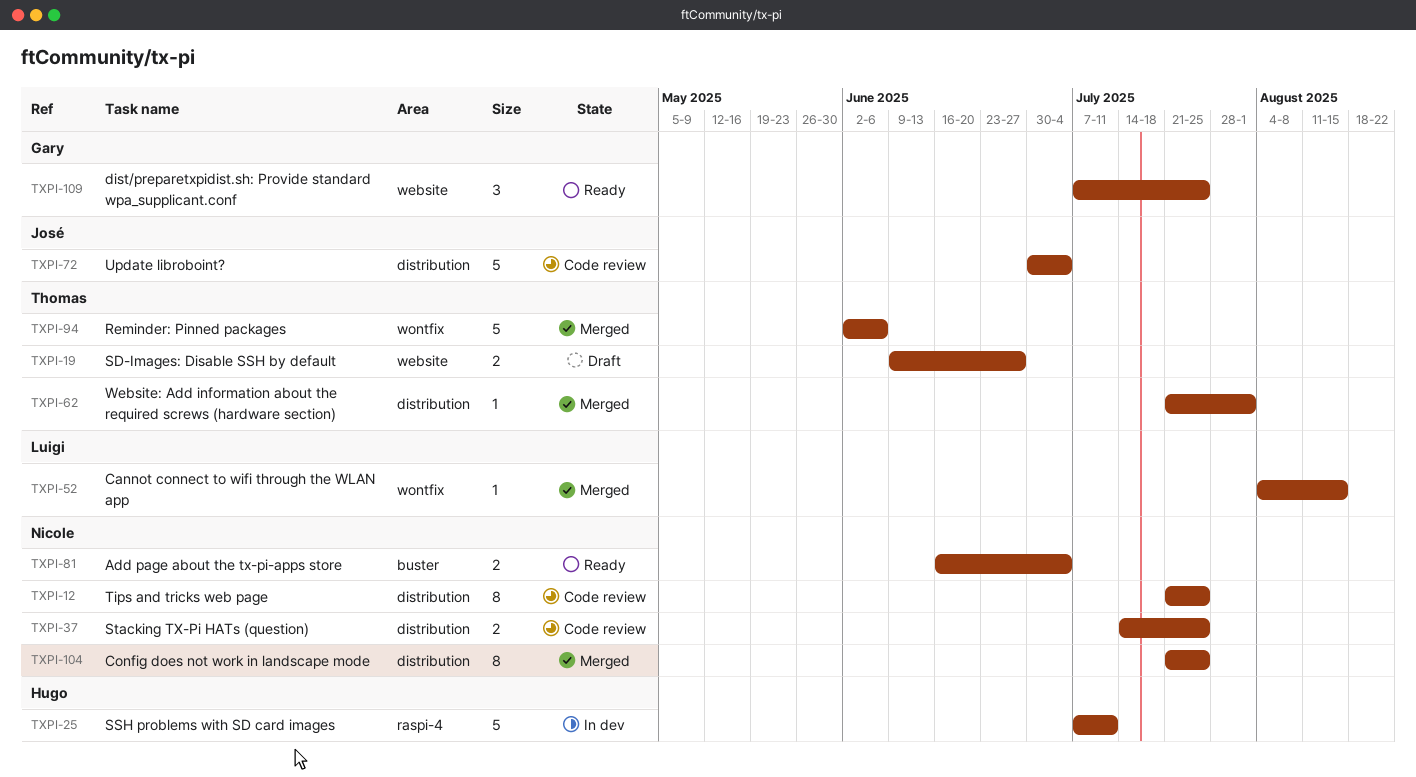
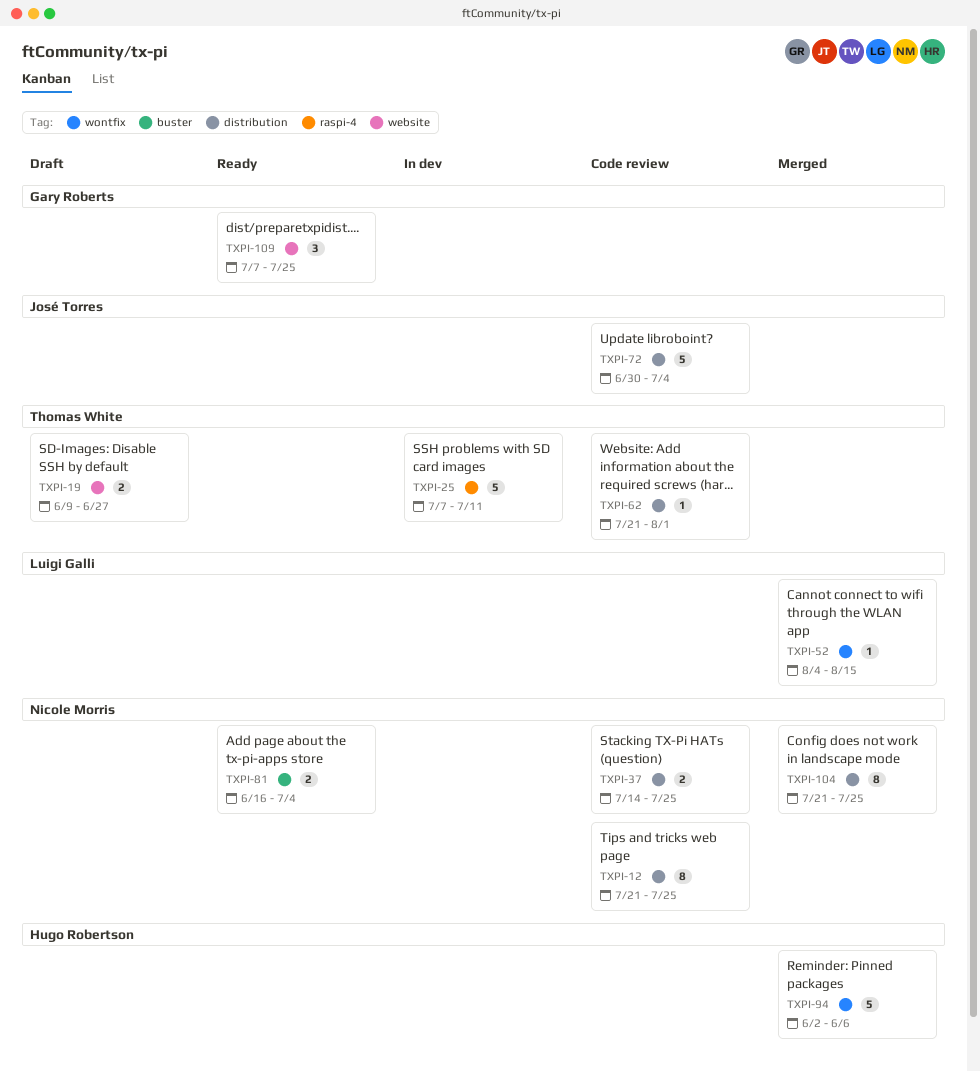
TXPI-25, owner: Hugo Robertson -> Thomas White
TXPI-62, status: Merged -> Code review
TXPI-94, owner: Thomas White -> Hugo Robertson

